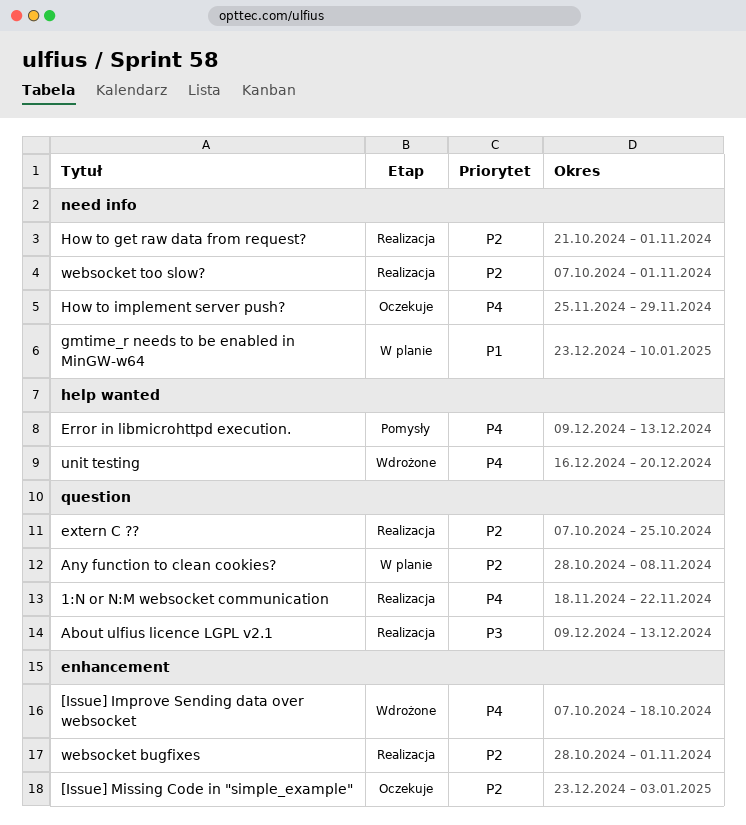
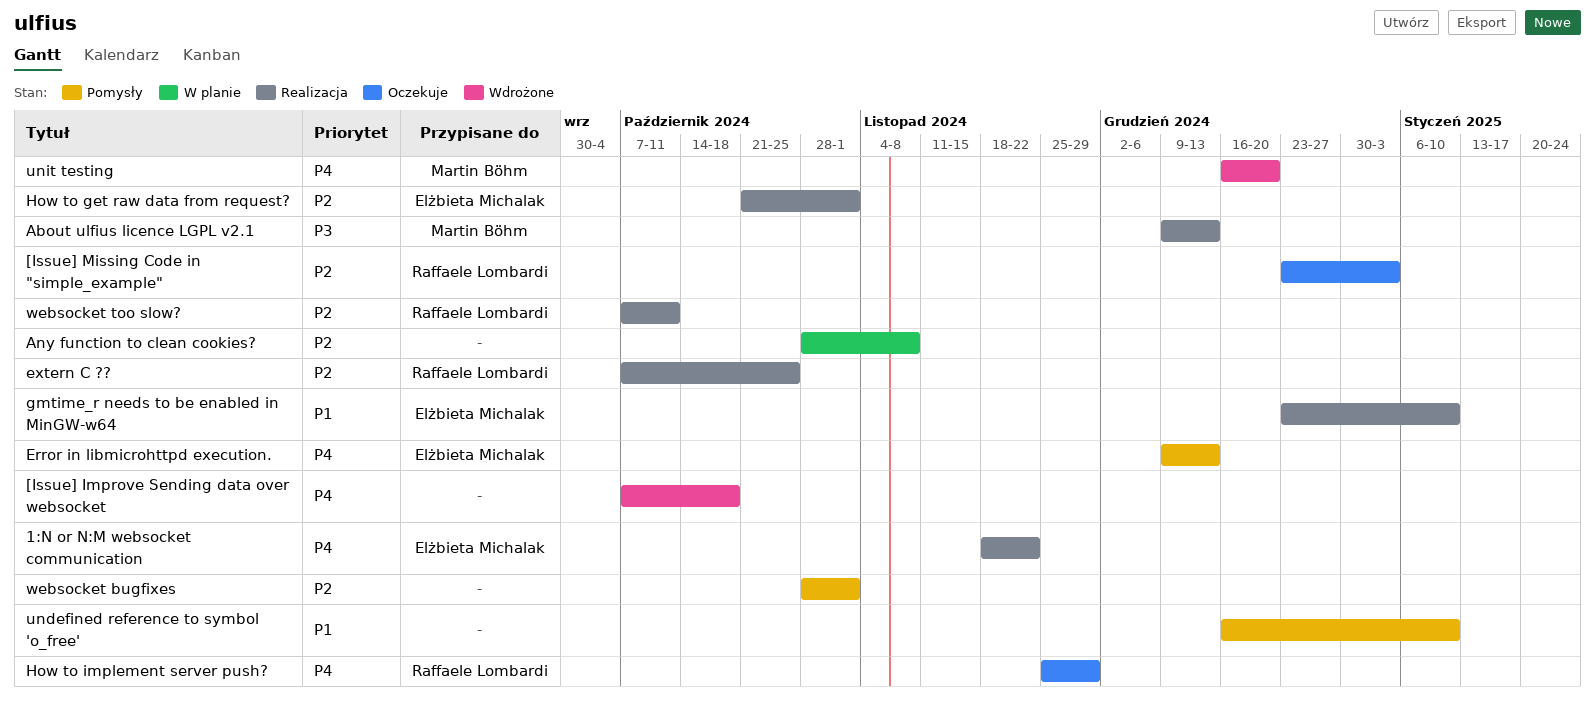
gmtime_r needs to be enabled in MinGW-w64, status: W planie -> Realizacja
undefined reference to symbol 'o_free': none -> present
websocket bugfixes, status: Realizacja -> Pomysły
websocket too slow?, due: Nov 1 -> Oct 11

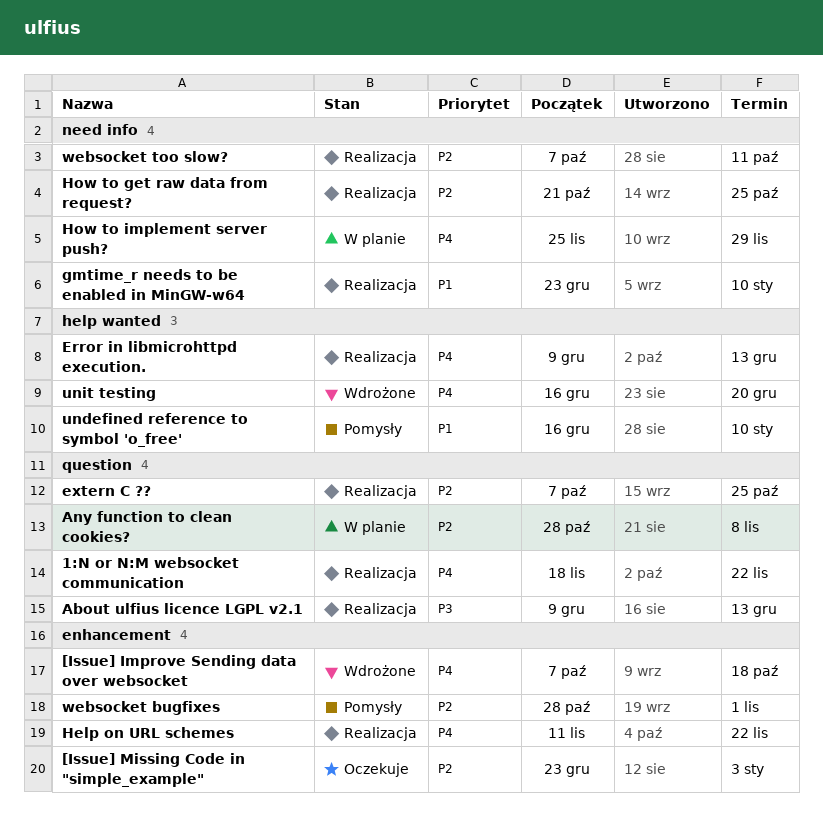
Error in libmicrohttpd execution., status: Pomysły -> Realizacja
Help on URL schemes: none -> present
How to get raw data from request?, due: Nov 1 -> Oct 25
How to implement server push?, status: Oczekuje -> W planie

